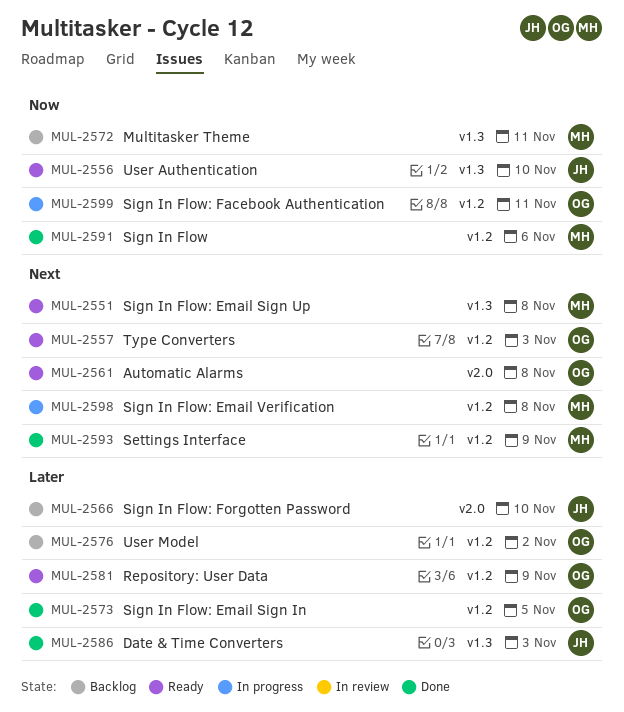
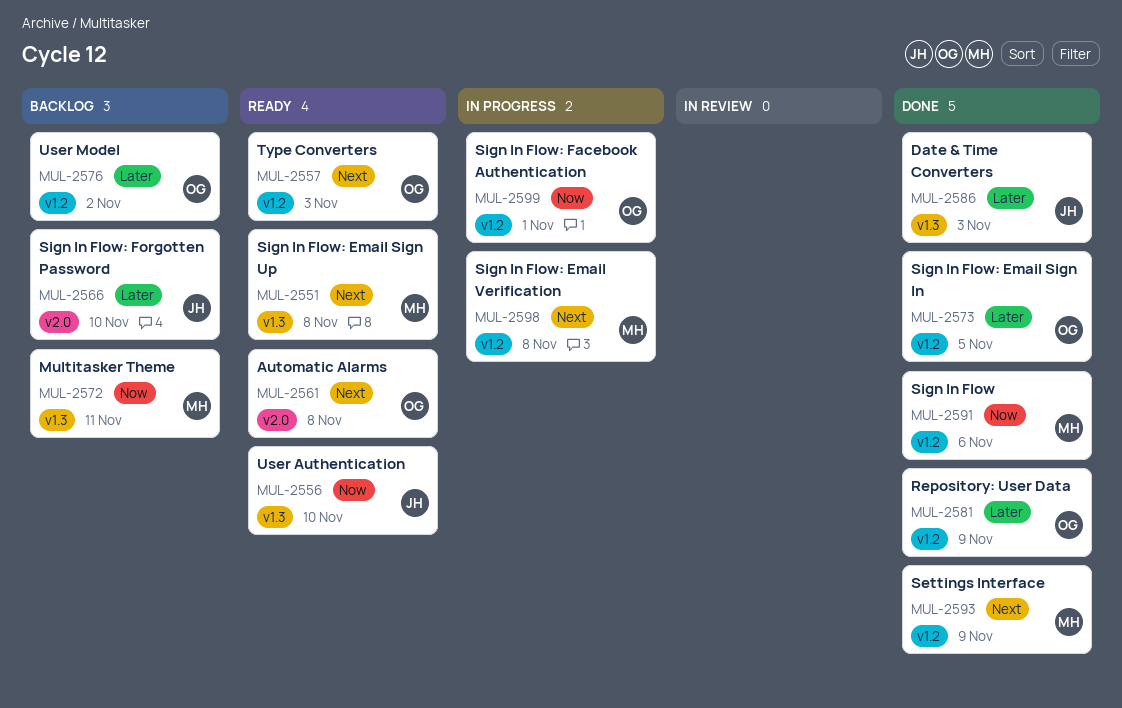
MUL-2581, status: Ready -> Done
MUL-2599, due: Nov 11 -> Nov 1

